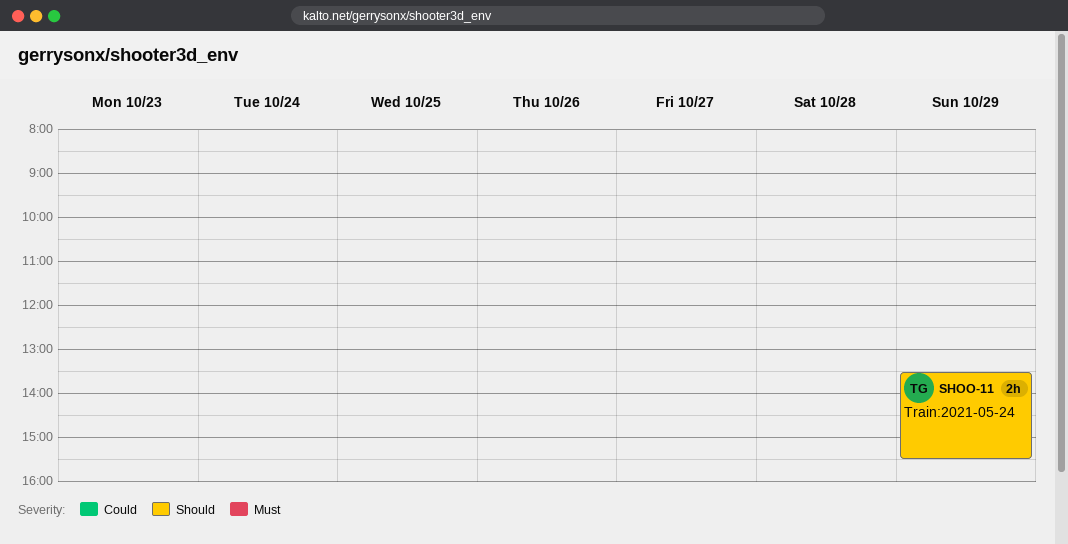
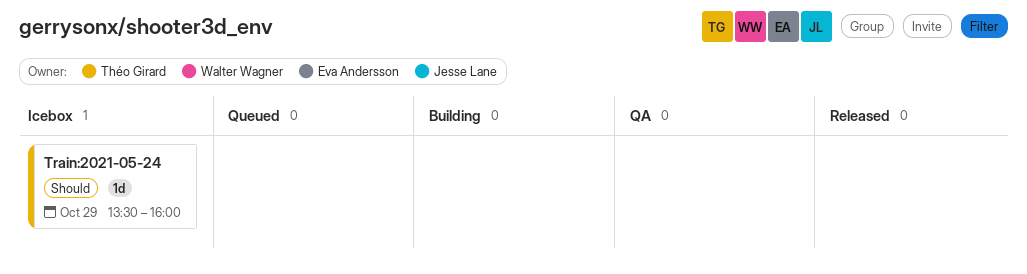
Train:2021-05-24, estimate: 2h -> 1d
Train:2021-05-24, ends: 15:30 -> 16:00

